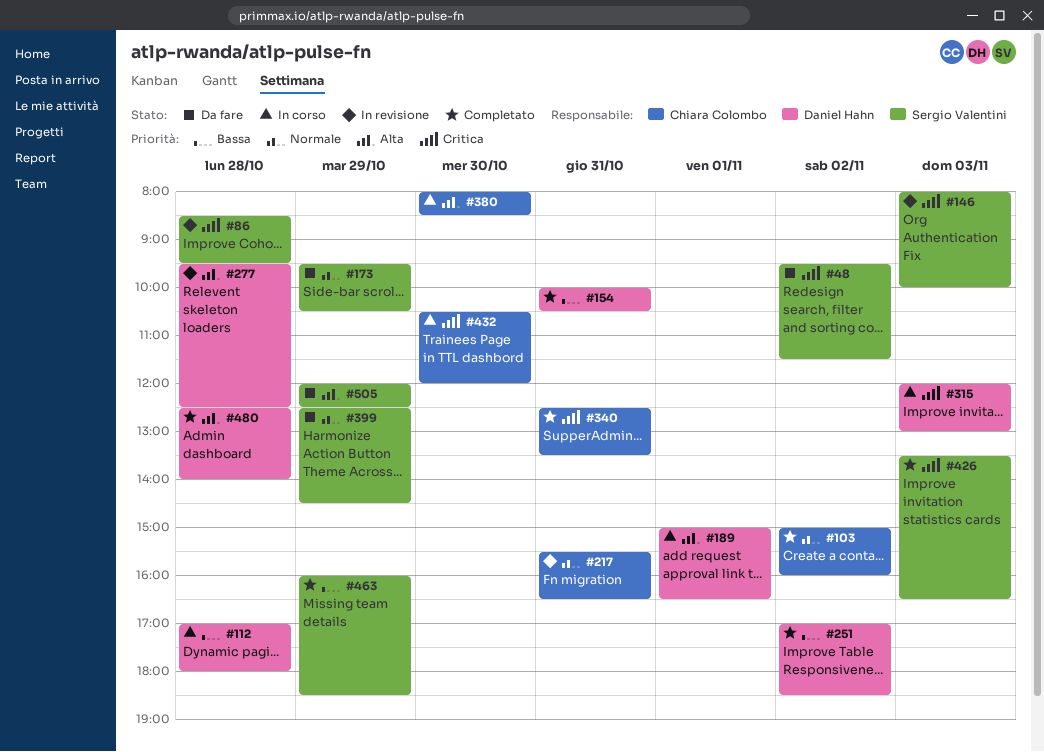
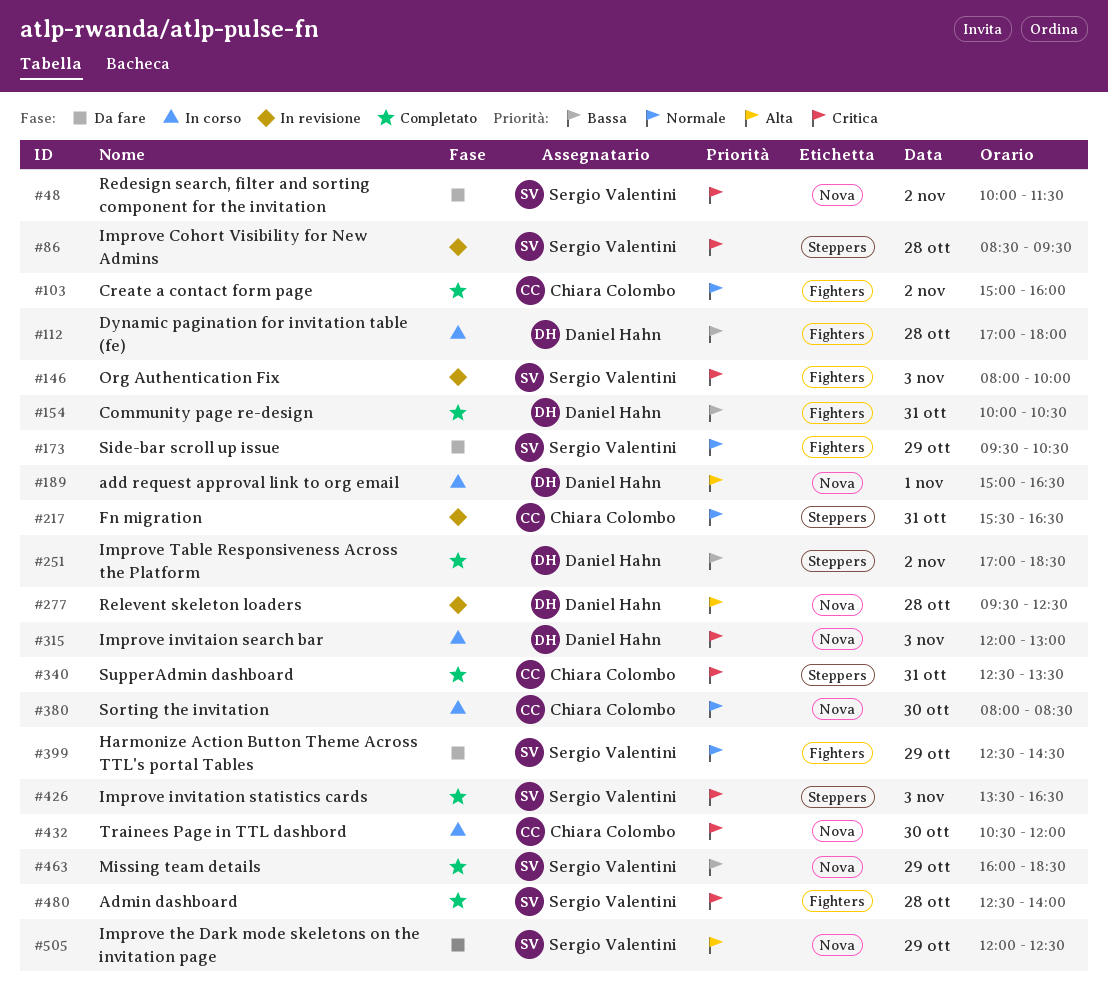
#48, begins: 09:30 -> 10:00
#380, priority: Alta -> Normale
#480, owner: Daniel Hahn -> Sergio Valentini
#480, priority: Alta -> Critica

